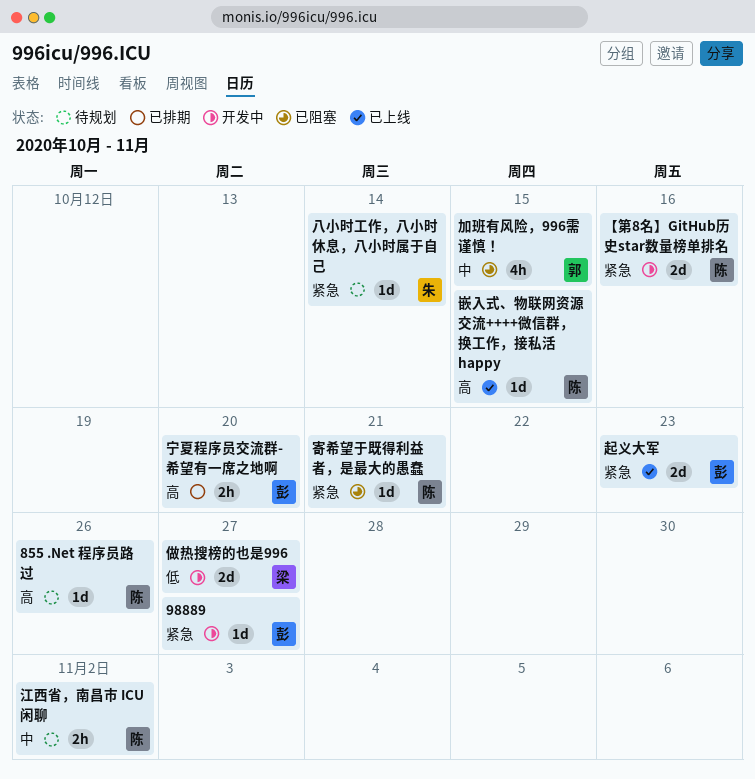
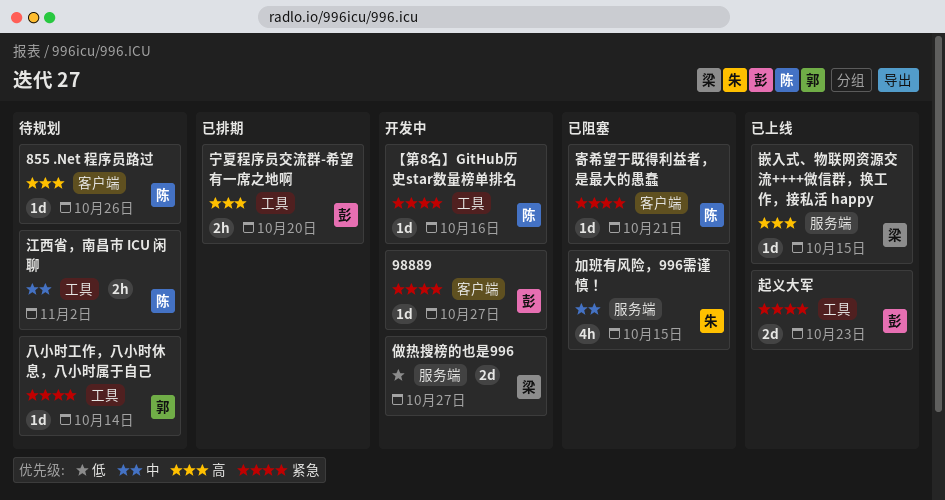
【第8名】GitHub历史star数量榜单排名, estimate: 2d -> 1d
八小时工作，八小时休息，八小时属于自己, owner: 朱 -> 郭
加班有风险，996需谨慎！, owner: 郭 -> 朱
嵌入式、物联网资源交流++++微信群，换工作，接私活 happy, owner: 陈 -> 梁

